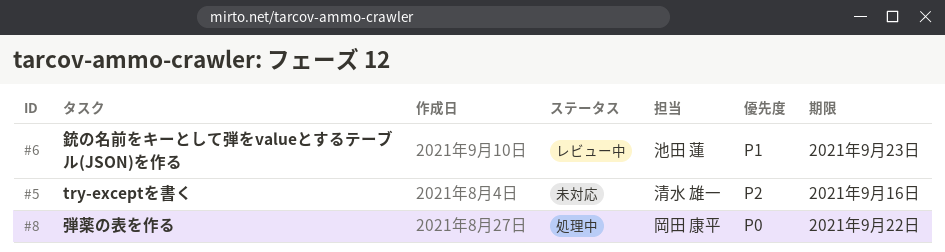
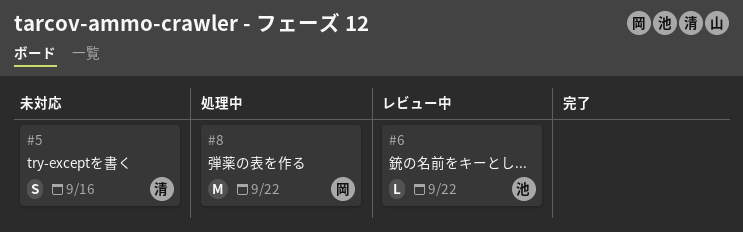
#6, due: Sep 23 -> Sep 22

